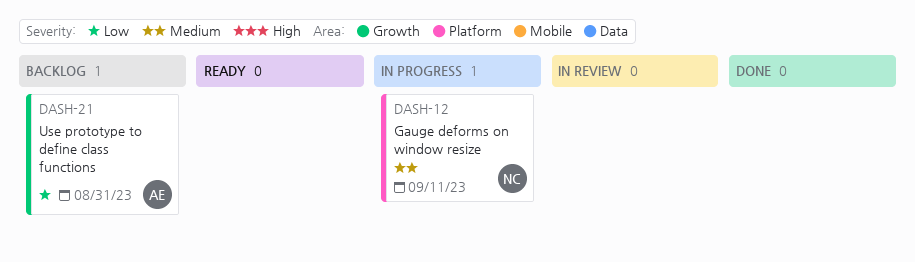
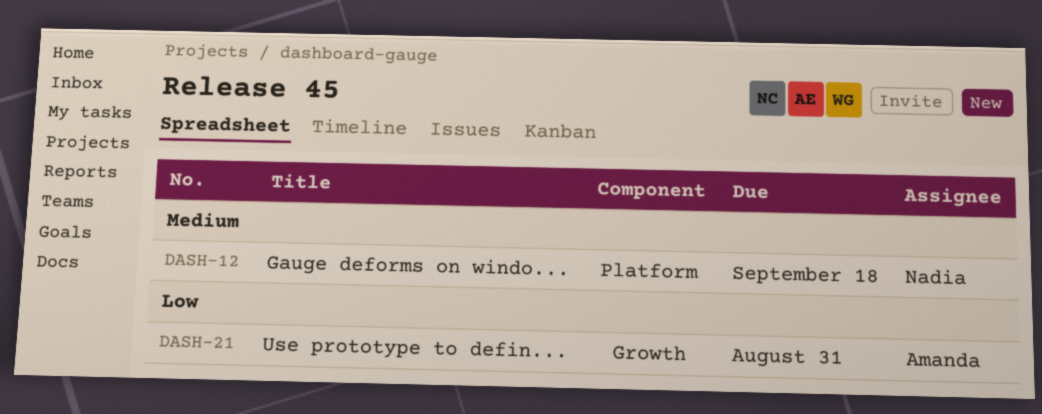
DASH-12, due: Sep 11 -> Sep 18

